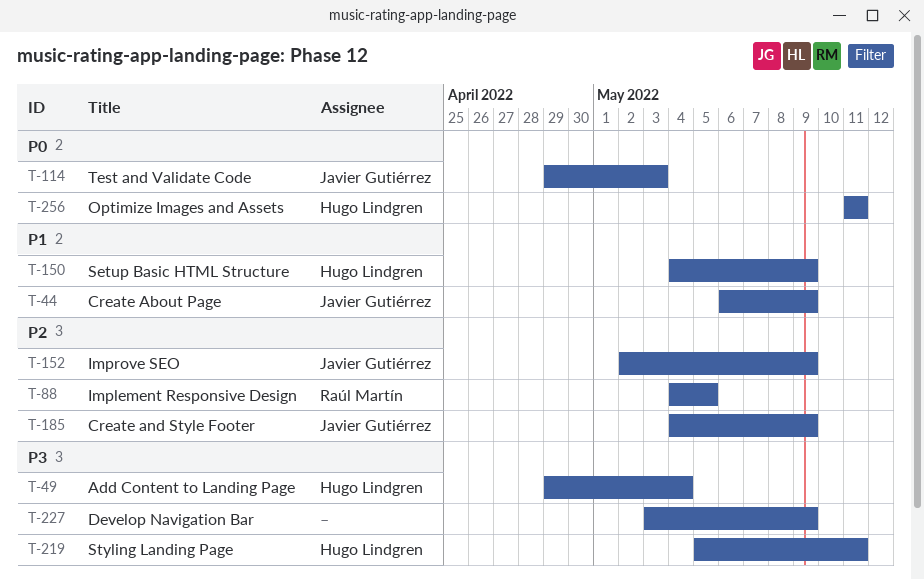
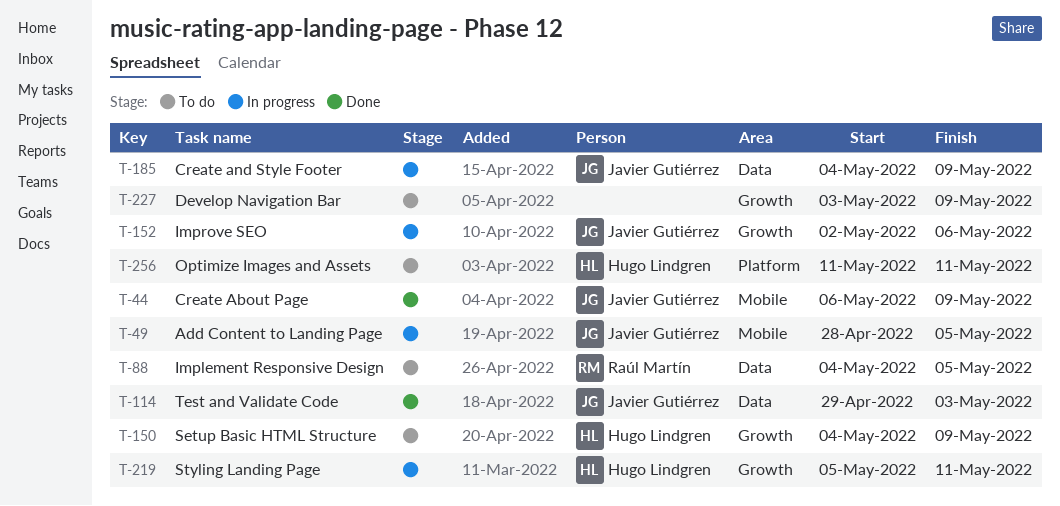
T-49, owner: Hugo Lindgren -> Javier Gutiérrez
T-49, start: Apr 29 -> Apr 28
T-49, due: May 4 -> May 5
T-152, due: May 9 -> May 6

